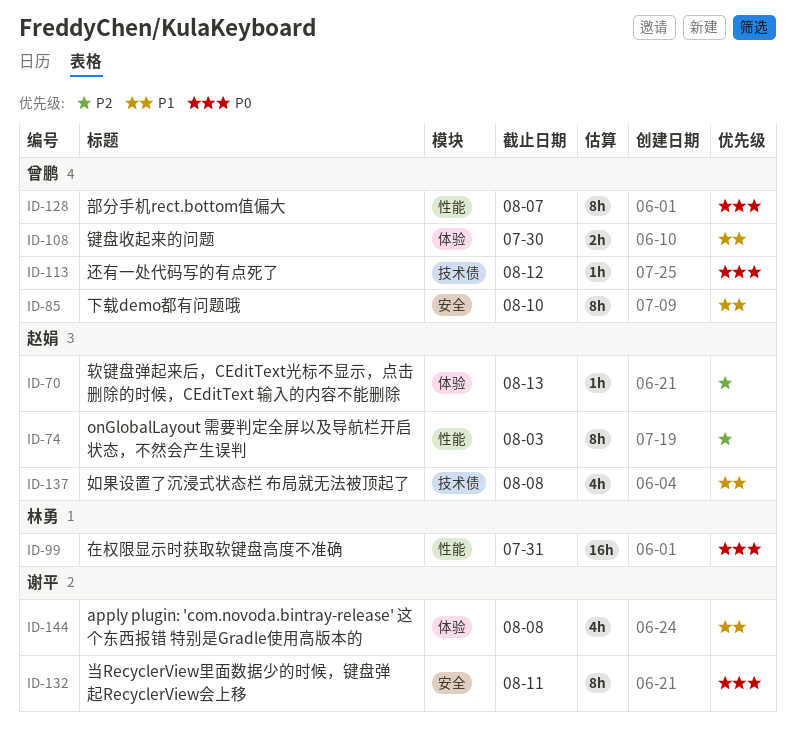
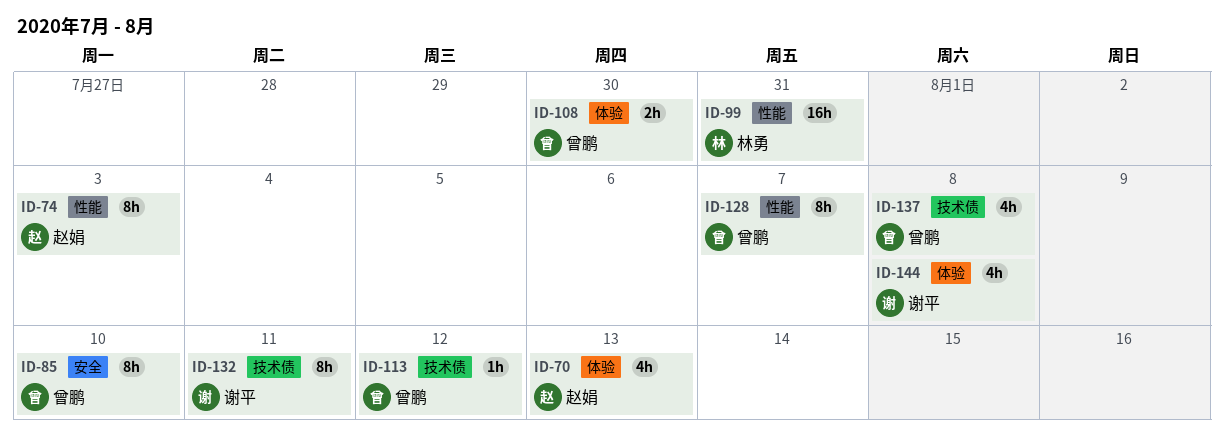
ID-70, estimate: 1h -> 4h
ID-132, label: 安全 -> 技术债
ID-137, owner: 赵娟 -> 曾鹏

